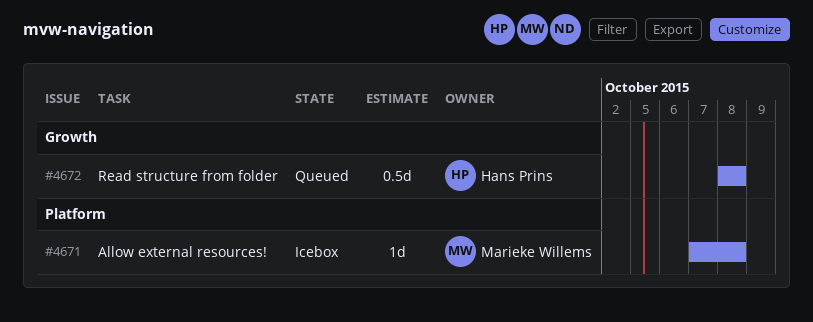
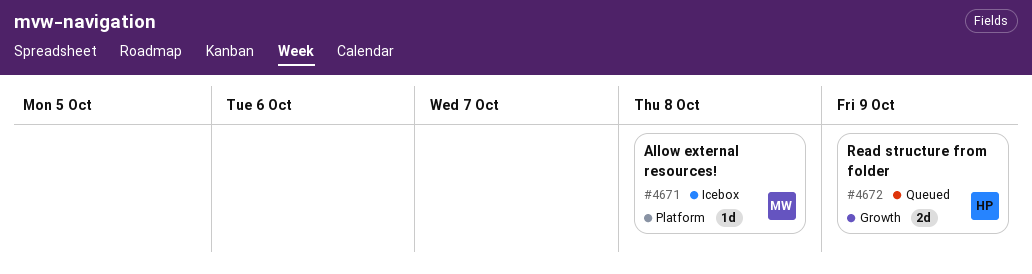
#4672, estimate: 0.5d -> 2d
#4672, due: Oct 8 -> Oct 9

